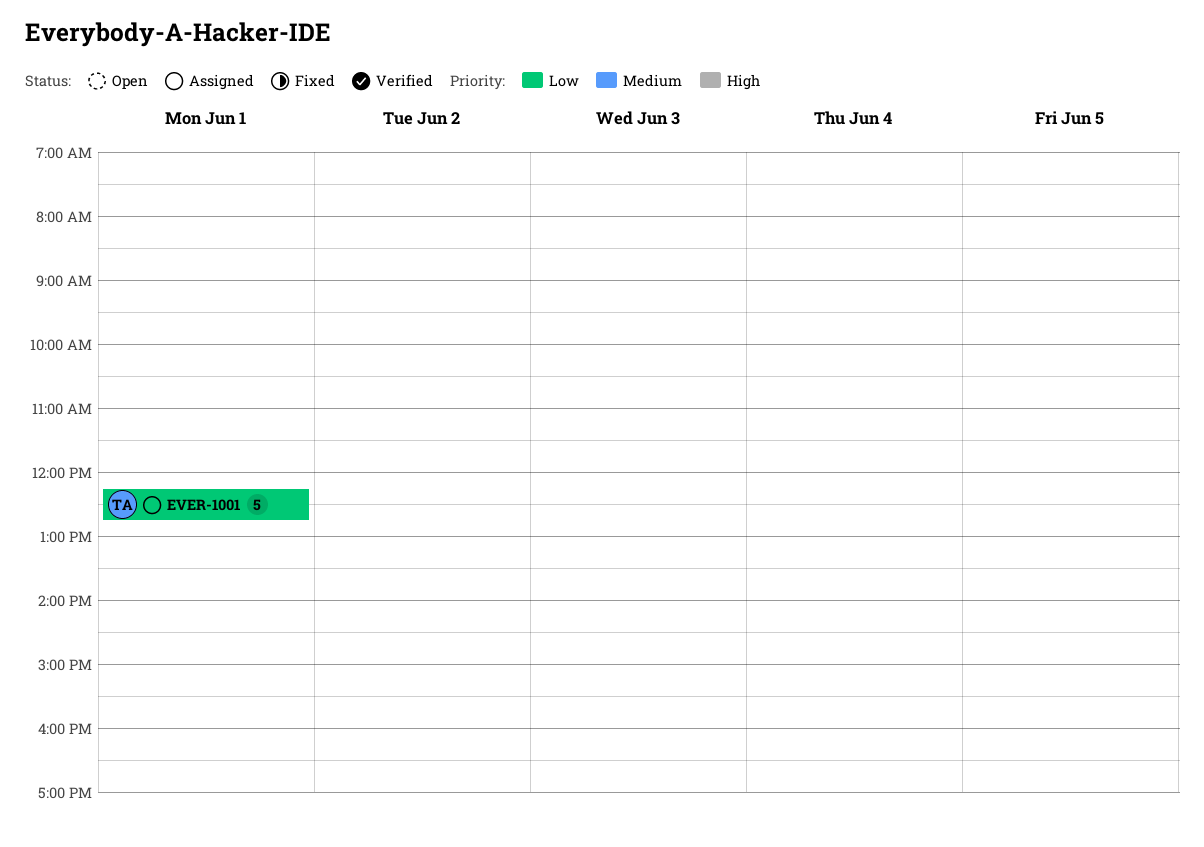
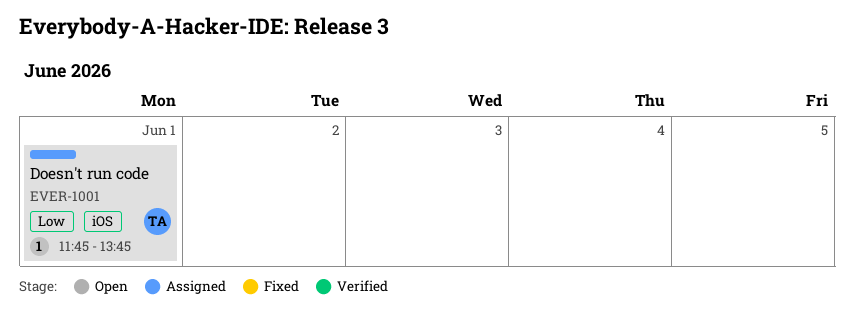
EVER-1001, estimate: 5 -> 1
EVER-1001, begins: 12:15 -> 11:45
EVER-1001, ends: 12:45 -> 13:45

